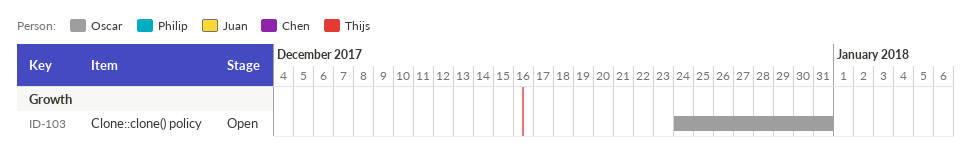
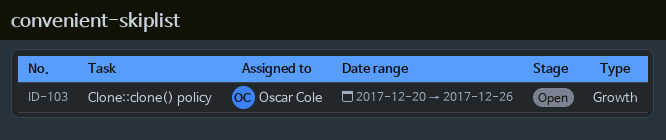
ID-103, start: Dec 24 -> Dec 20
ID-103, due: Dec 31 -> Dec 26

